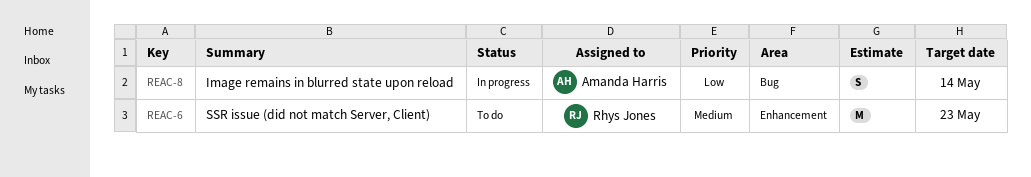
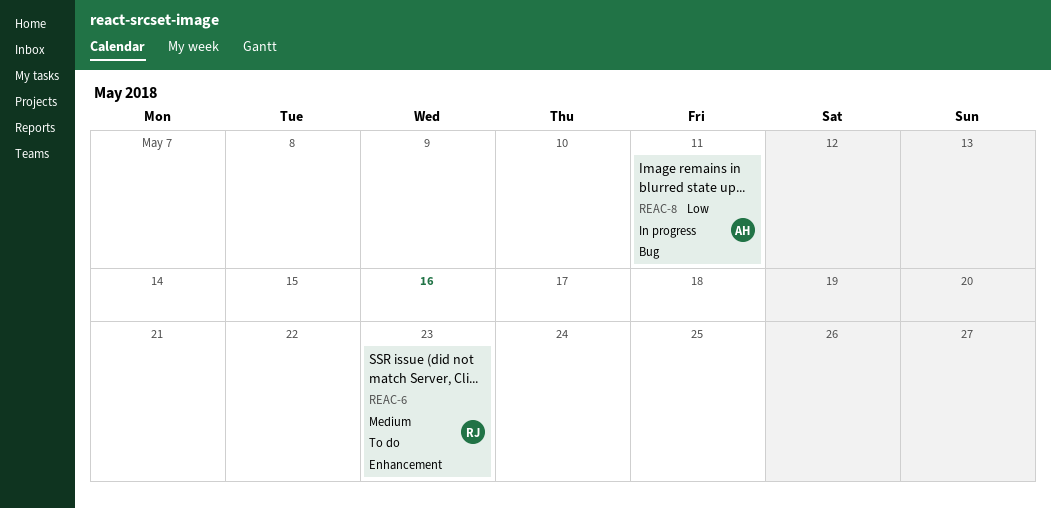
REAC-8, due: May 14 -> May 11

